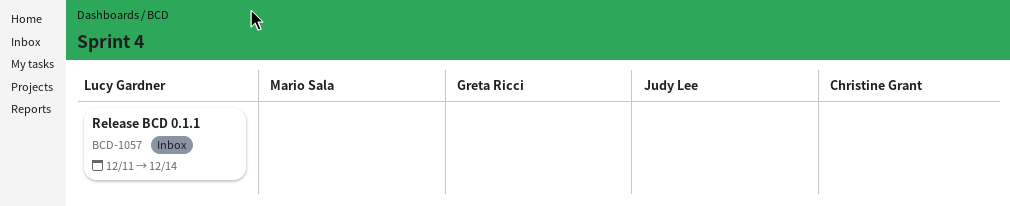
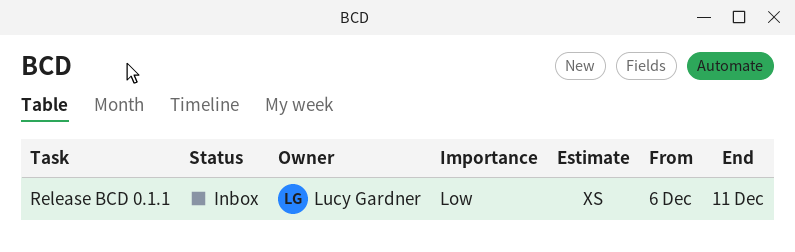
Release BCD 0.1.1, start: Dec 11 -> Dec 6
Release BCD 0.1.1, due: Dec 14 -> Dec 11

